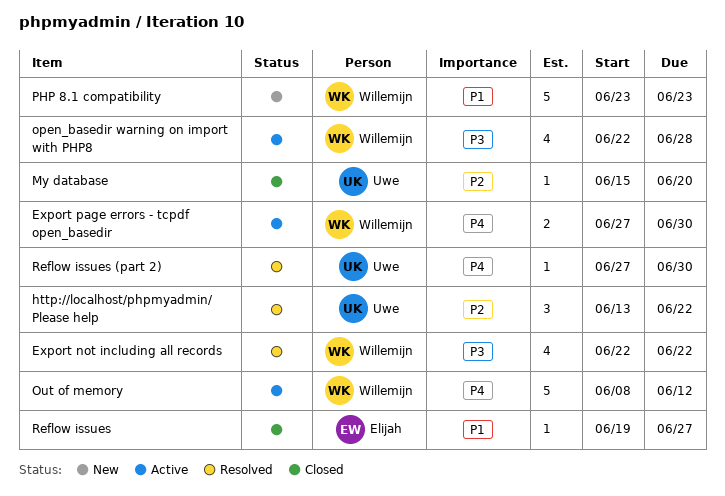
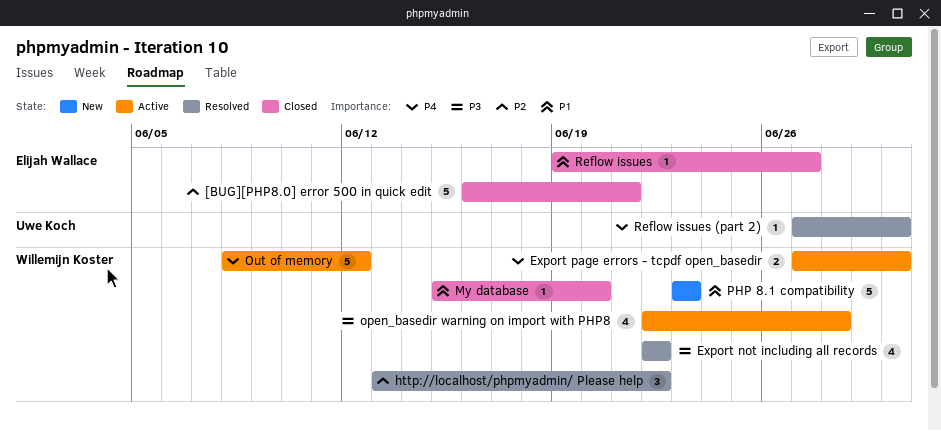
[BUG][PHP8.0] error 500 in quick edit: none -> present
http://localhost/phpmyadmin/ Please help, owner: Uwe Koch -> Willemijn Koster
My database, owner: Uwe Koch -> Willemijn Koster
My database, priority: P2 -> P1

